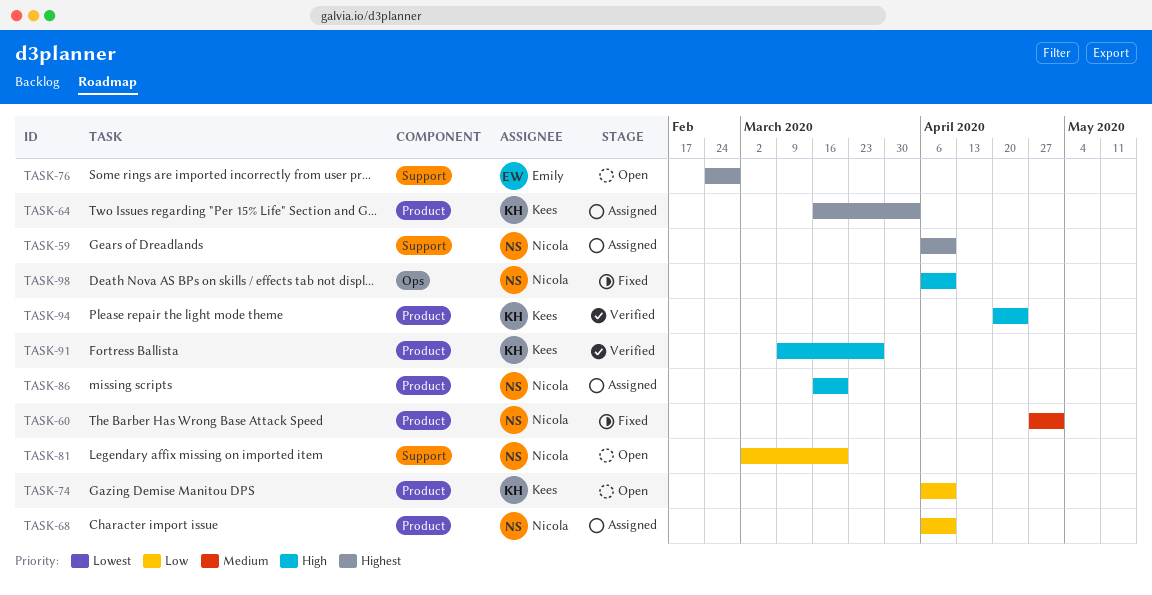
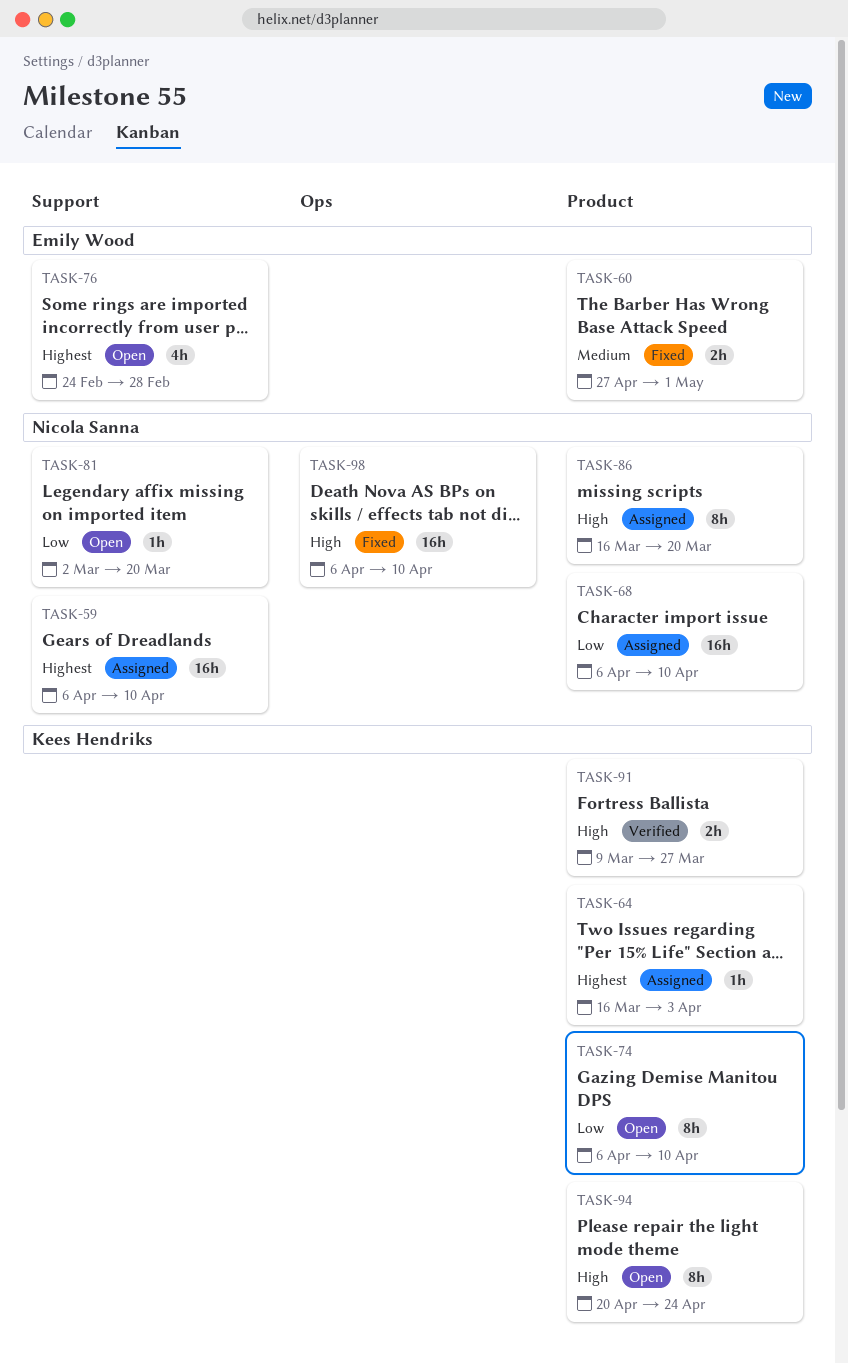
TASK-60, owner: Nicola Sanna -> Emily Wood
TASK-94, status: Verified -> Open

